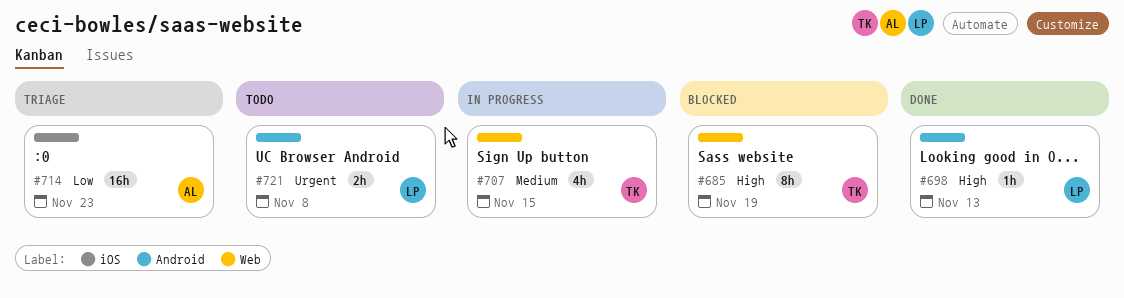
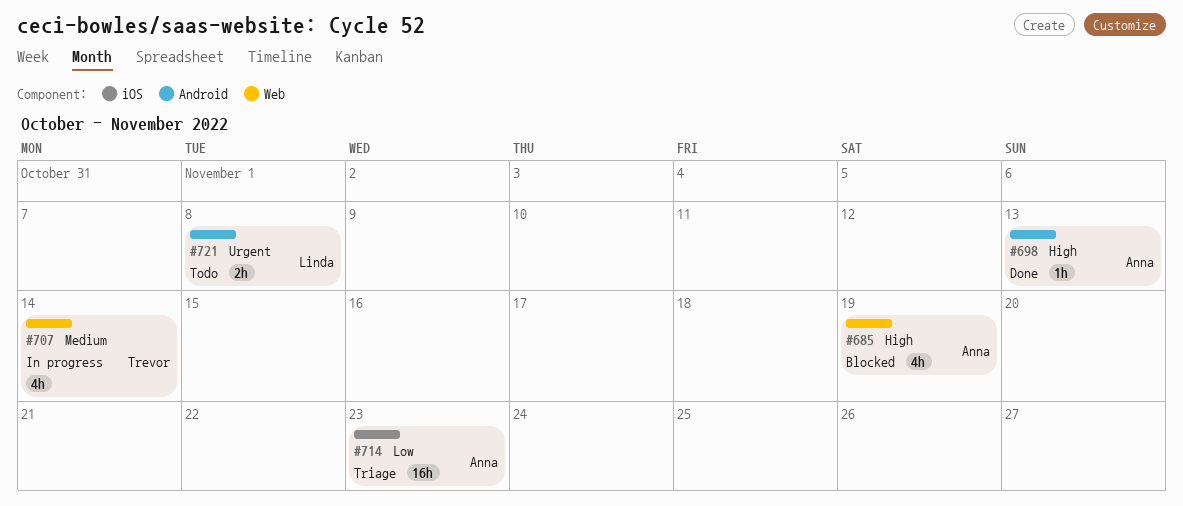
#685, owner: Trevor -> Anna
#685, estimate: 8h -> 4h
#698, owner: Linda -> Anna
#707, due: Nov 15 -> Nov 14

